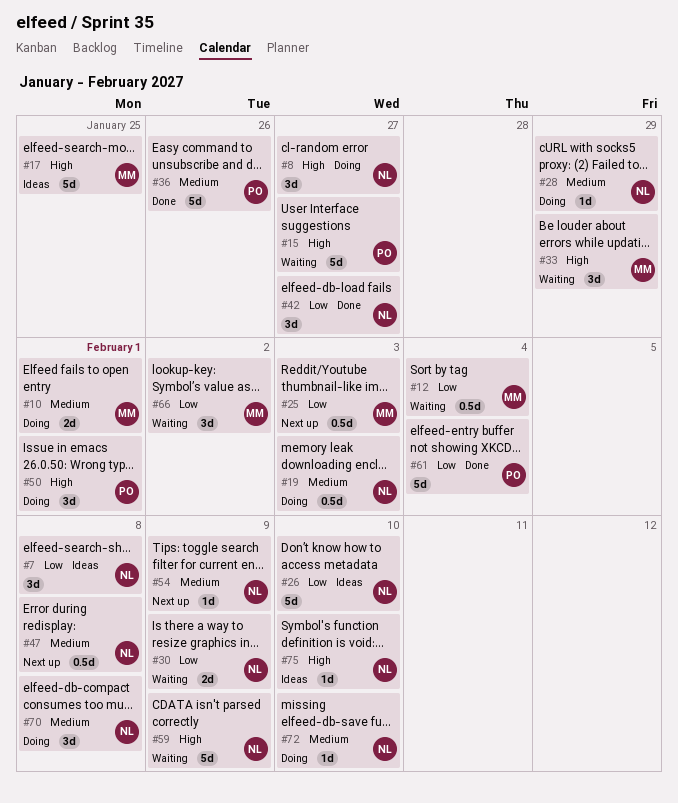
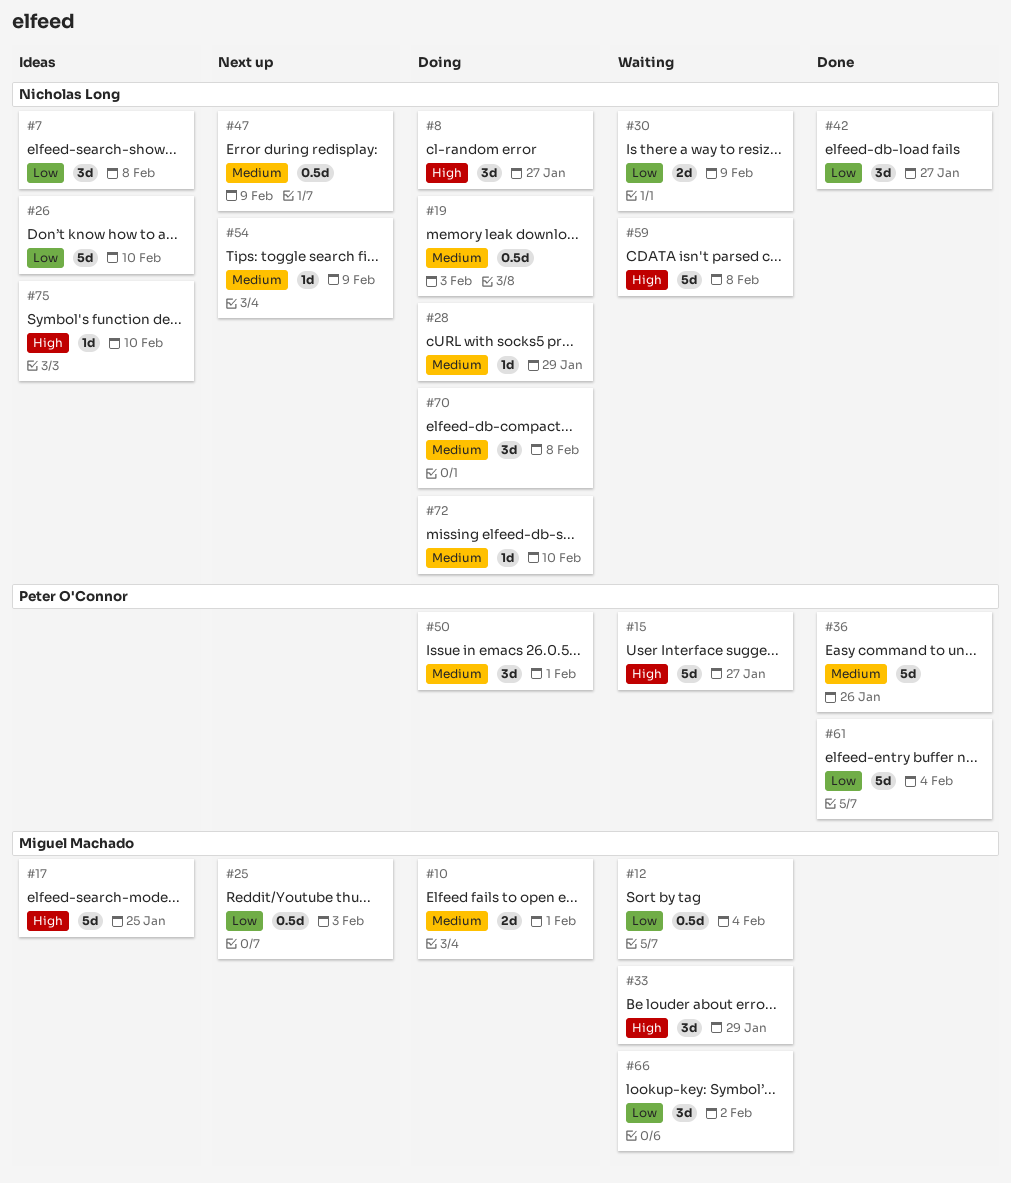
#47, due: Feb 8 -> Feb 9
#50, priority: High -> Medium
#59, due: Feb 9 -> Feb 8

